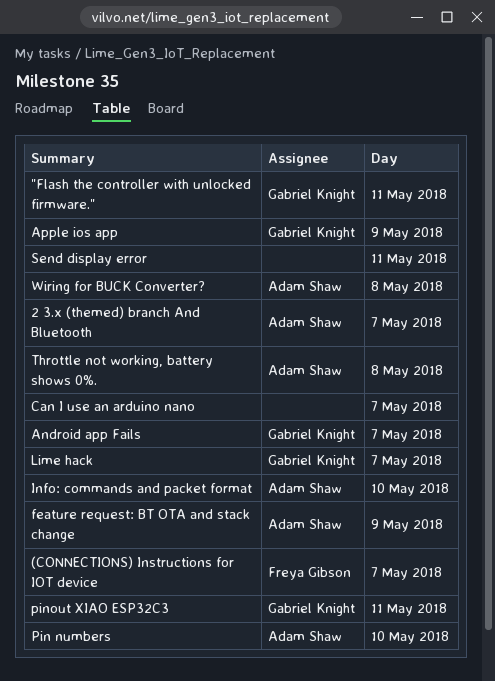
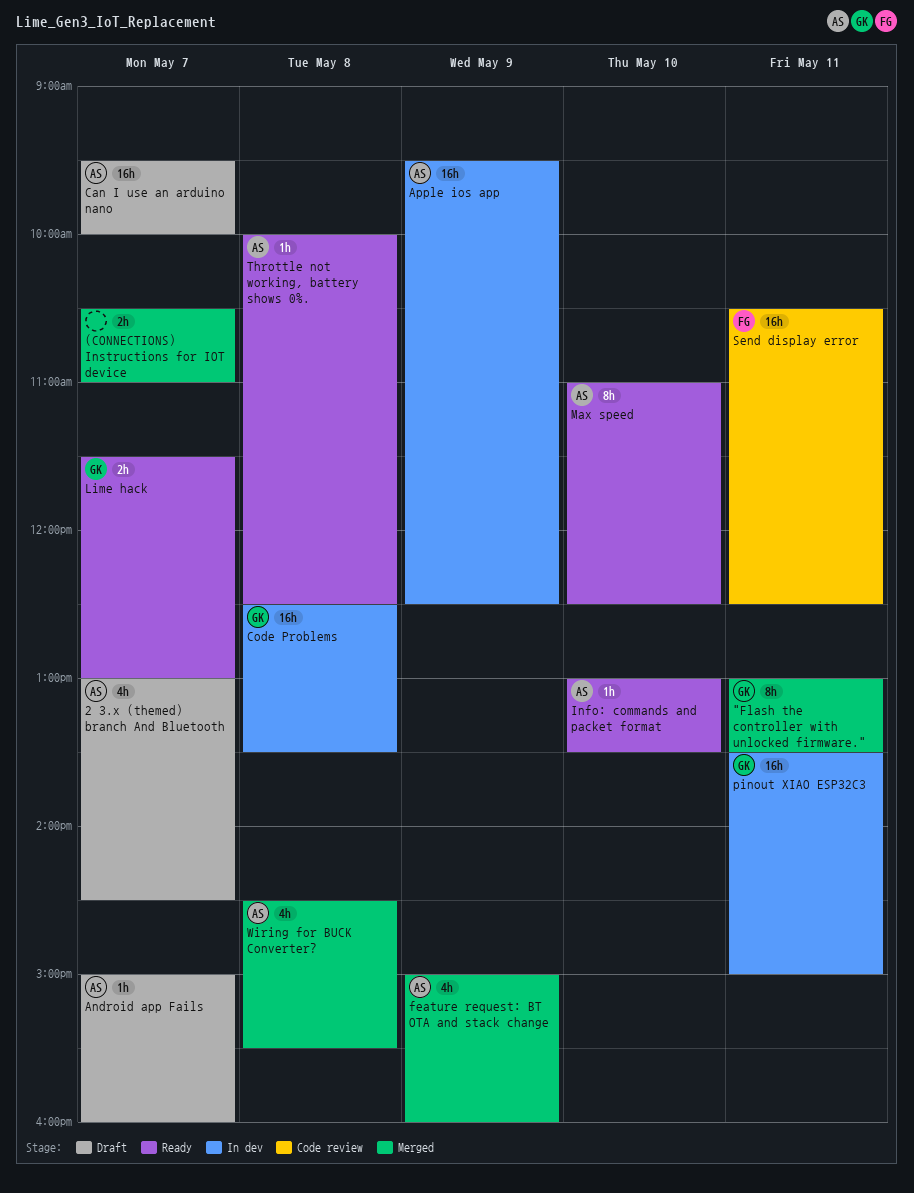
(CONNECTIONS) Instructions for IOT device, owner: Freya Gibson -> none
Android app Fails, owner: Gabriel Knight -> Adam Shaw
Apple ios app, owner: Gabriel Knight -> Adam Shaw
Can I use an arduino nano, owner: none -> Adam Shaw
Code Problems: none -> present
Max speed: none -> present
Pin numbers: present -> none
Send display error, owner: none -> Freya Gibson

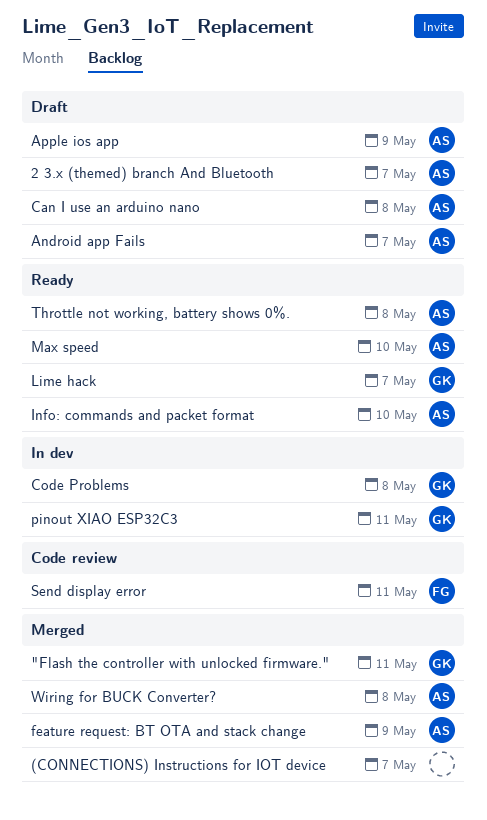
Apple ios app, status: In dev -> Draft
Can I use an arduino nano, day: May 7 -> May 8

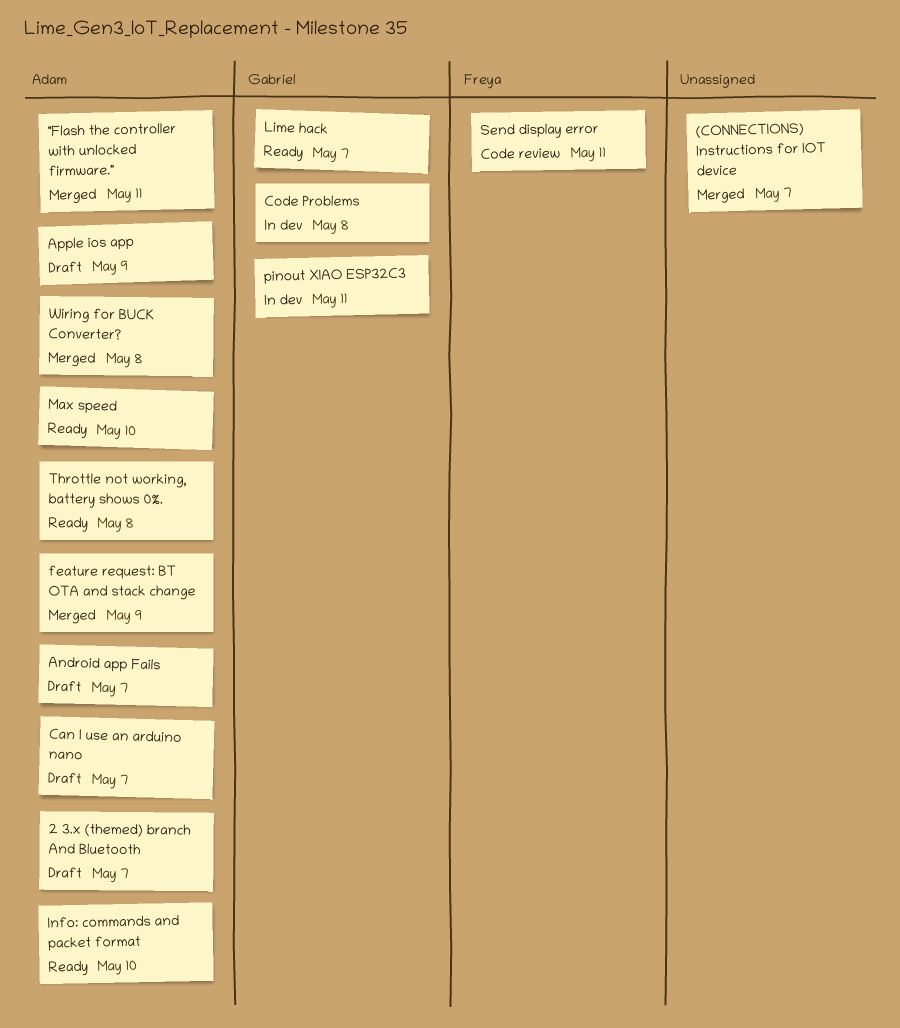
"Flash the controller with unlocked firmware.", owner: Gabriel -> Adam
Can I use an arduino nano, day: May 8 -> May 7

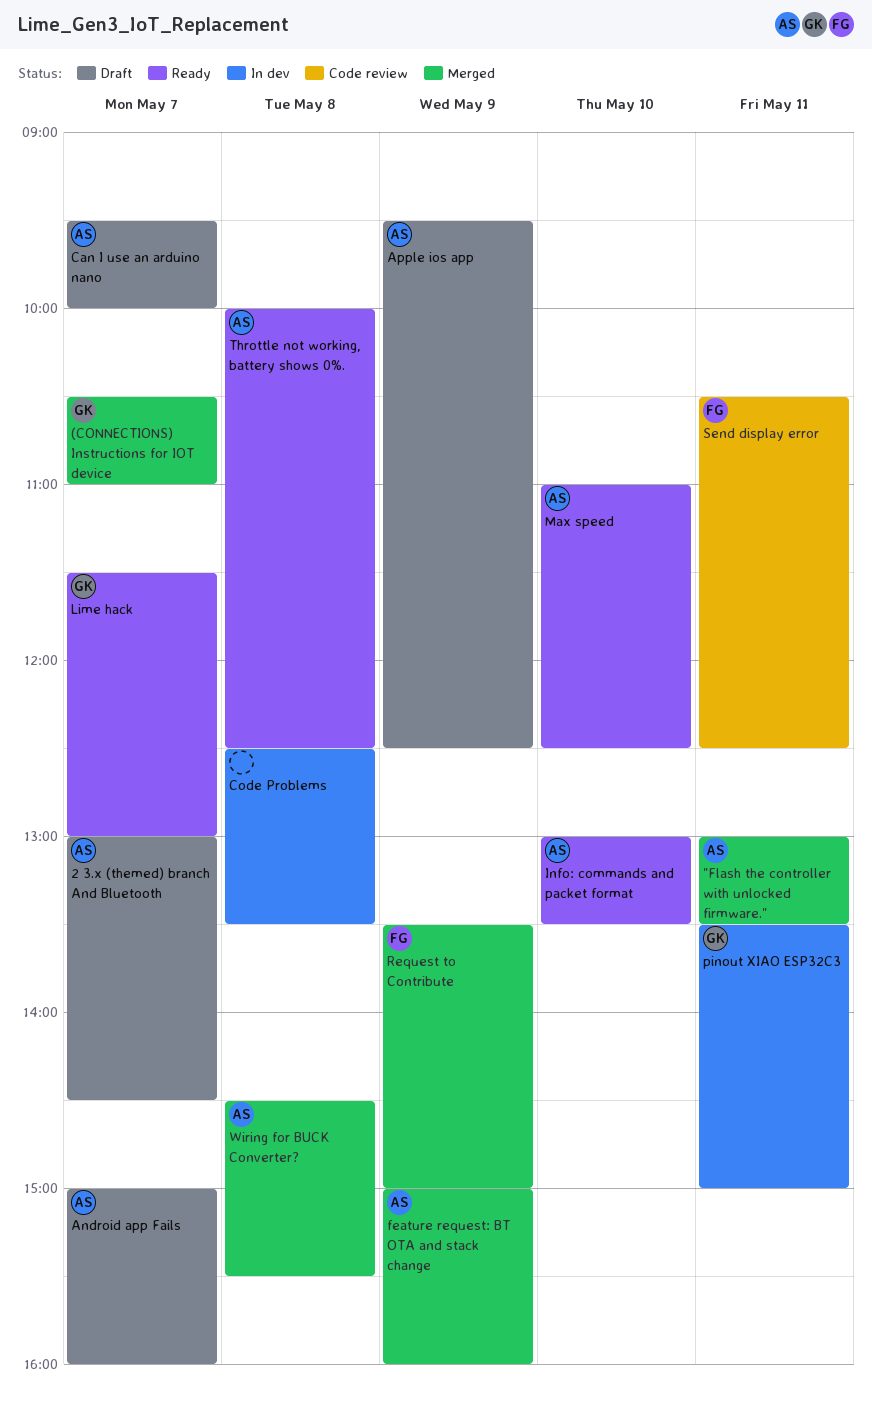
(CONNECTIONS) Instructions for IOT device, owner: none -> Gabriel
Code Problems, owner: Gabriel -> none
Request to Contribute: none -> present

